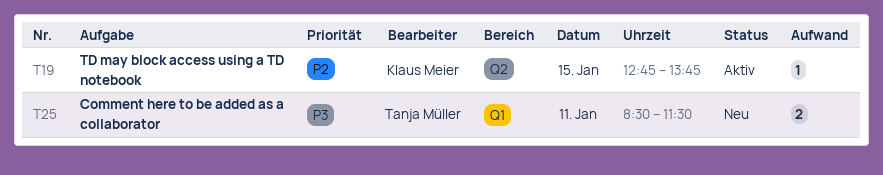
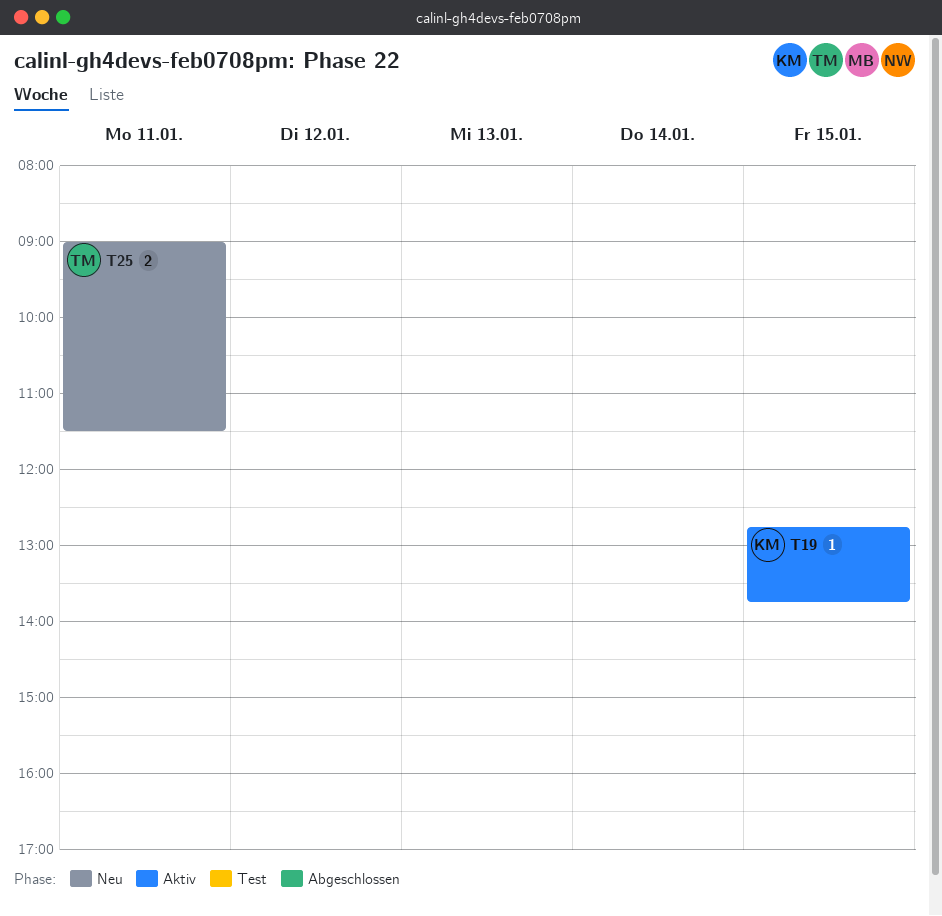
T25, begins: 08:30 -> 09:00

